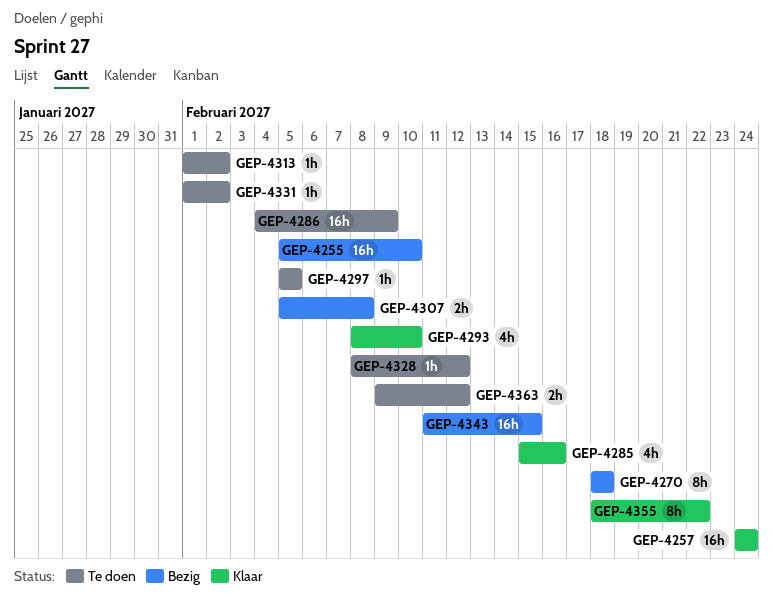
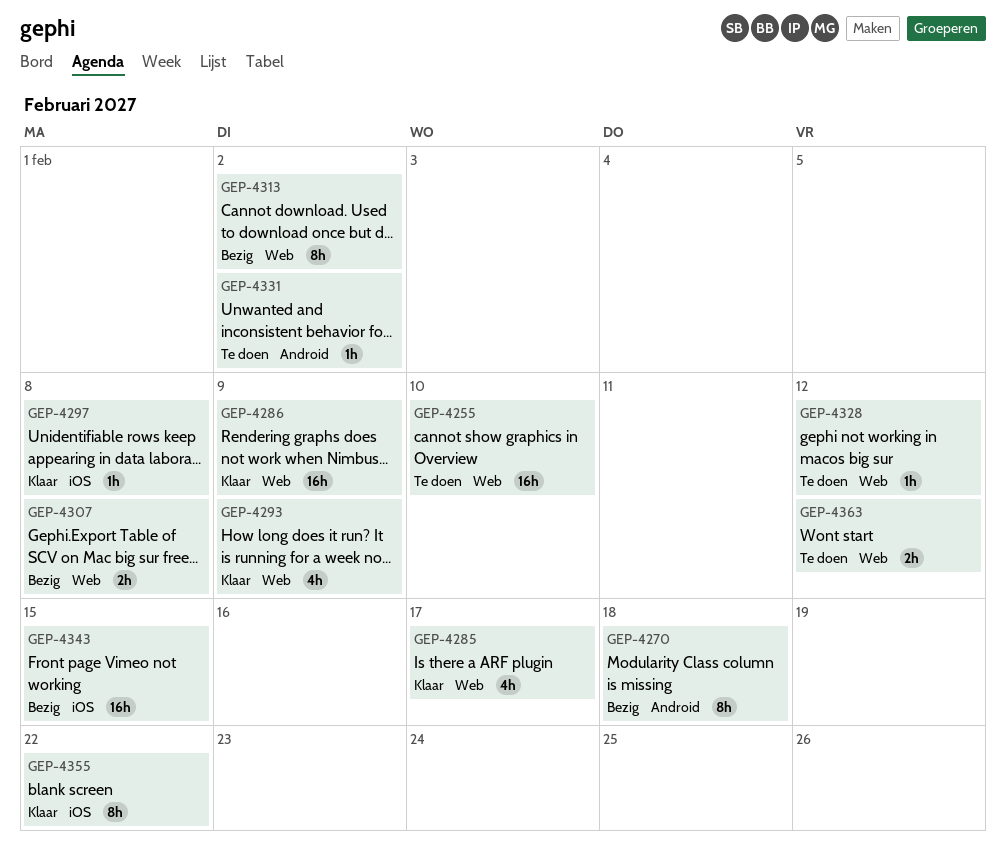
GEP-4255, status: Bezig -> Te doen
GEP-4257: present -> none
GEP-4285, due: Feb 16 -> Feb 17
GEP-4286, status: Te doen -> Klaar
GEP-4293, due: Feb 10 -> Feb 9
GEP-4297, status: Te doen -> Klaar
GEP-4297, due: Feb 5 -> Feb 8
GEP-4313, status: Te doen -> Bezig
GEP-4313, estimate: 1h -> 8h

